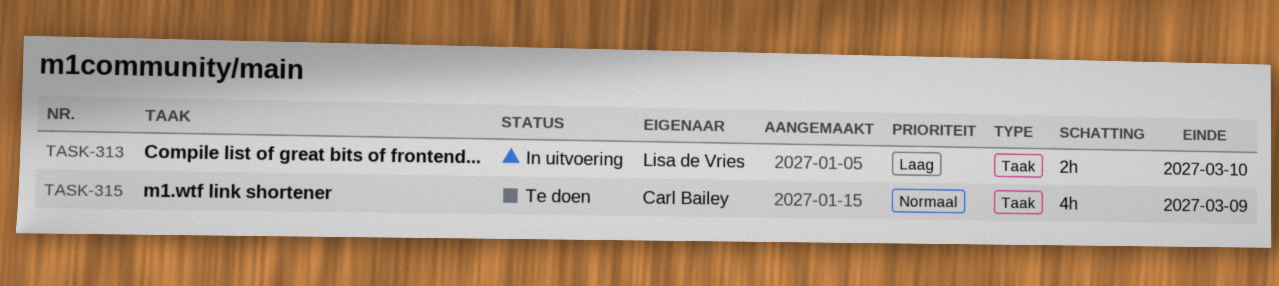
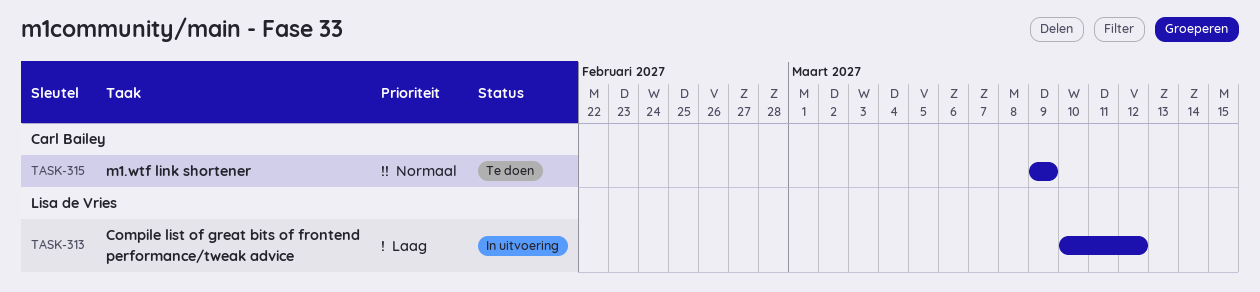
TASK-313, due: Mar 10 -> Mar 12

